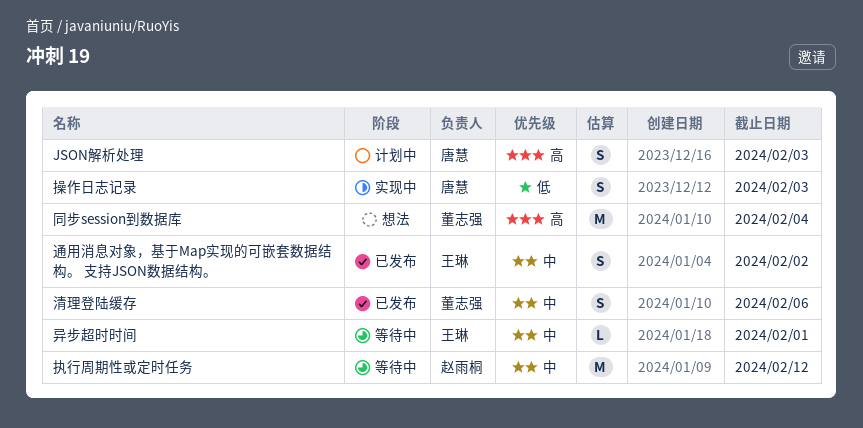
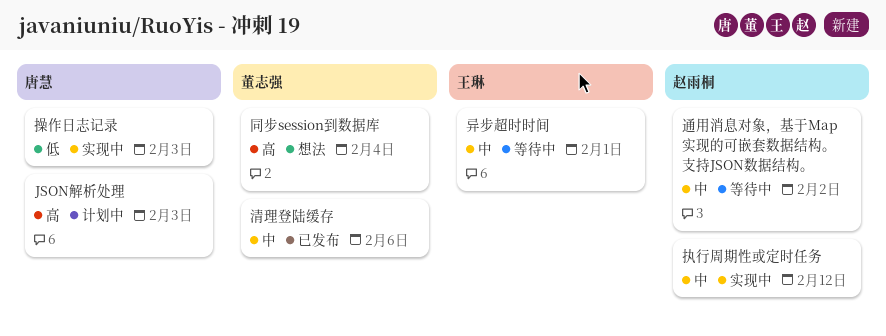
执行周期性或定时任务, status: 等待中 -> 实现中
通用消息对象，基于Map实现的可嵌套数据结构。 支持JSON数据结构。, status: 已发布 -> 等待中
通用消息对象，基于Map实现的可嵌套数据结构。 支持JSON数据结构。, owner: 王琳 -> 赵雨桐

